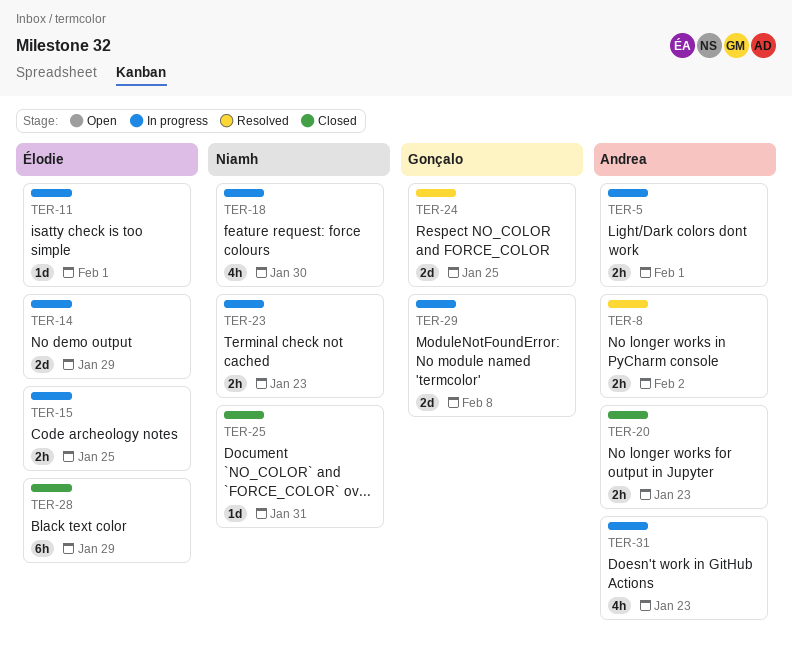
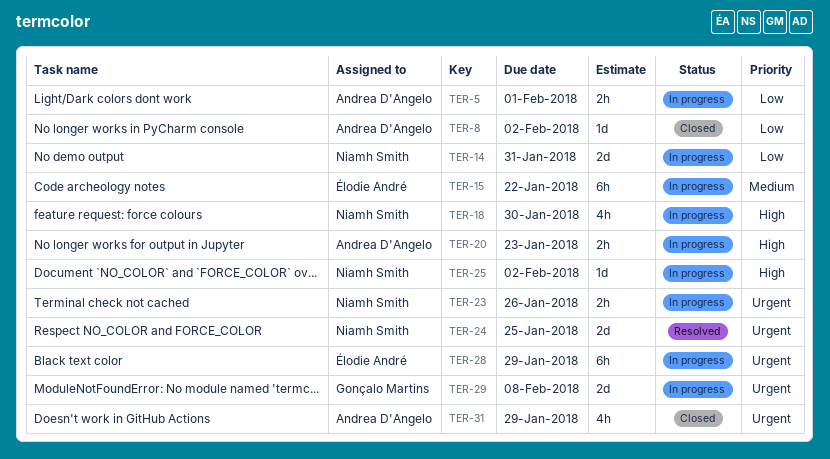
TER-8, status: Resolved -> Closed
TER-8, estimate: 2h -> 1d
TER-11: present -> none
TER-14, owner: Élodie André -> Niamh Smith
TER-14, due: Jan 29 -> Jan 31
TER-15, estimate: 2h -> 6h
TER-15, due: Jan 25 -> Jan 22
TER-20, status: Closed -> In progress
TER-23, due: Jan 23 -> Jan 26
TER-24, owner: Gonçalo Martins -> Niamh Smith
TER-25, status: Closed -> In progress
TER-25, due: Jan 31 -> Feb 2
TER-28, status: Closed -> In progress
TER-31, status: In progress -> Closed
TER-31, due: Jan 23 -> Jan 29

